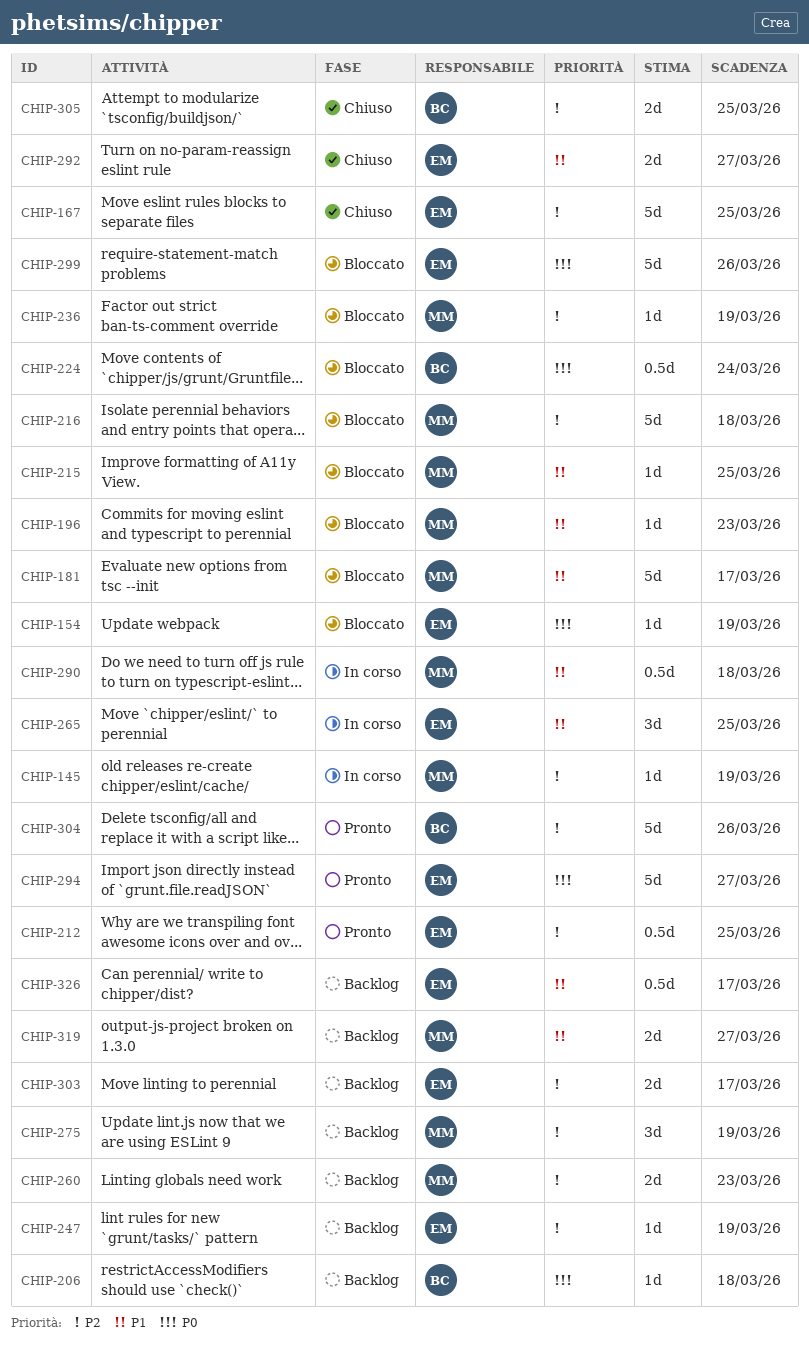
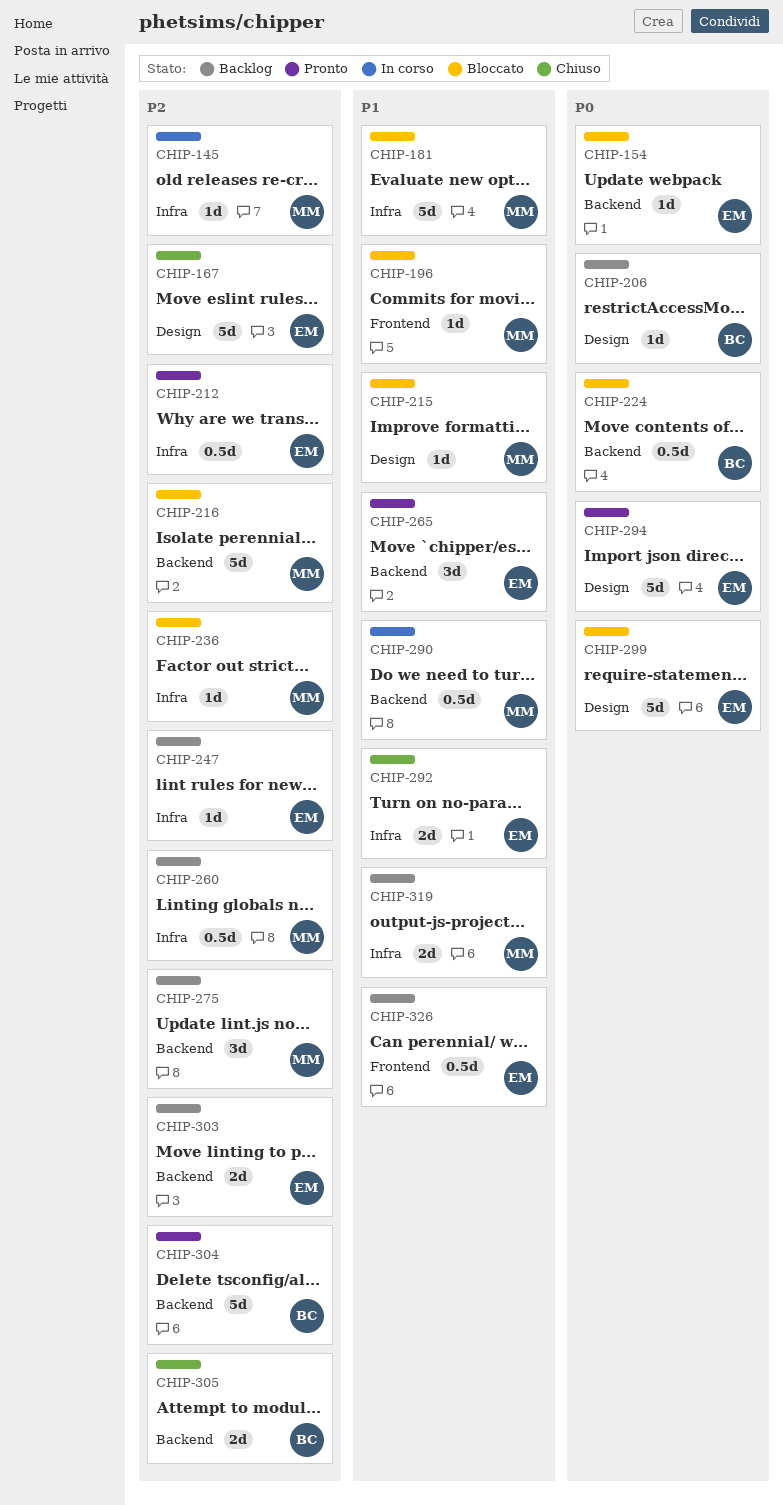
CHIP-260, estimate: 2d -> 0.5d
CHIP-265, status: In corso -> Pronto

